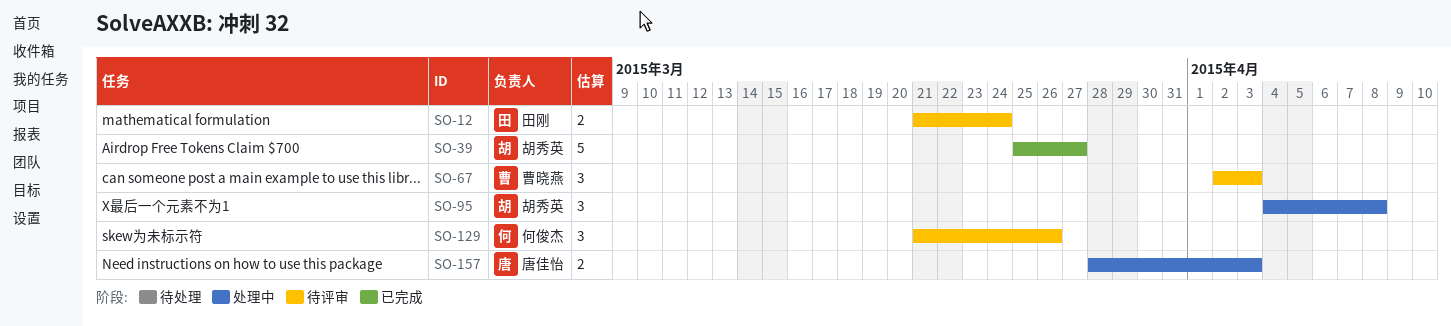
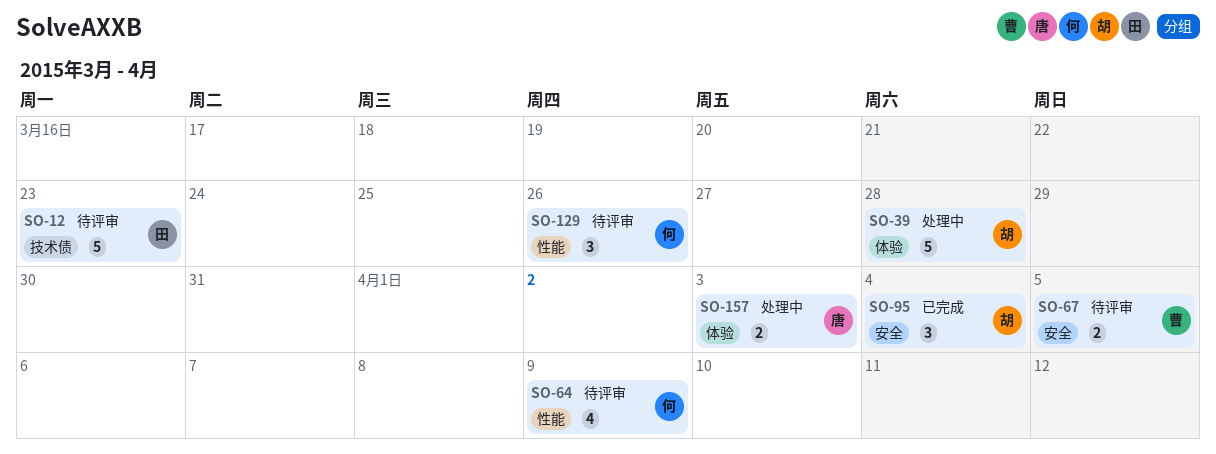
SO-12, estimate: 2 -> 5
SO-12, due: Mar 24 -> Mar 23
SO-39, status: 已完成 -> 处理中
SO-39, due: Mar 27 -> Mar 28
SO-64: none -> present
SO-67, estimate: 3 -> 2
SO-67, due: Apr 3 -> Apr 5
SO-95, status: 处理中 -> 已完成
SO-95, due: Apr 8 -> Apr 4

